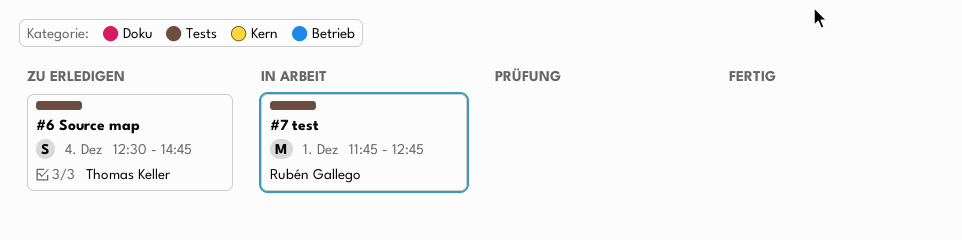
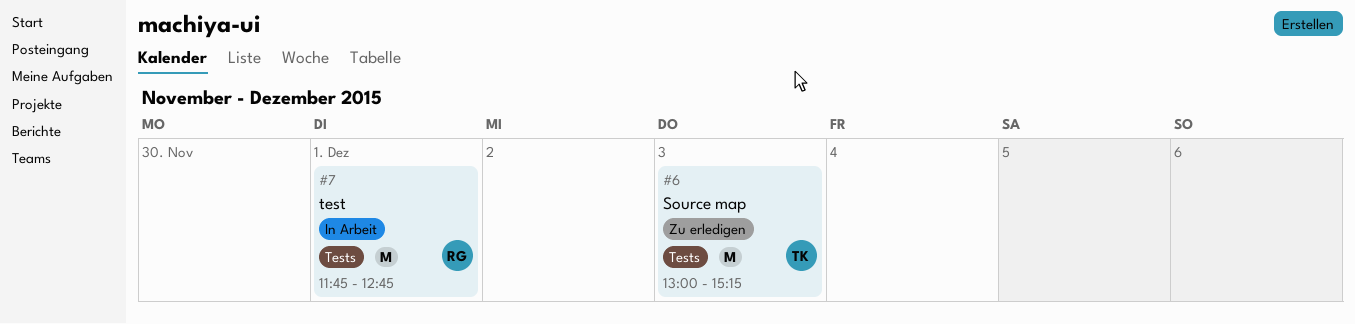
#6, estimate: S -> M
#6, day: Dec 4 -> Dec 3
#6, begins: 12:30 -> 13:00
#6, ends: 14:45 -> 15:15

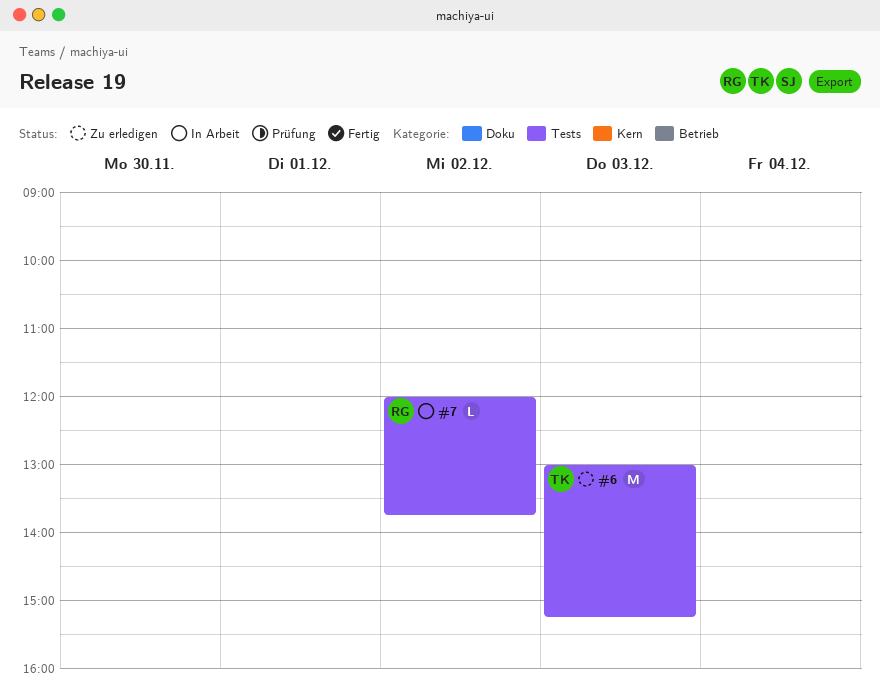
#7, estimate: M -> L
#7, day: Dec 1 -> Dec 2
#7, begins: 11:45 -> 12:00
#7, ends: 12:45 -> 13:45

